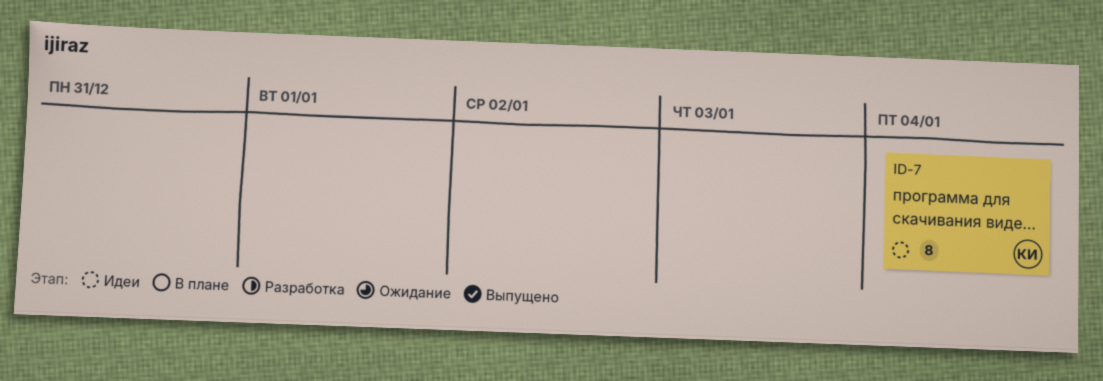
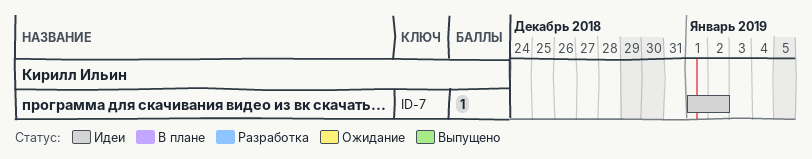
ID-7, estimate: 8 -> 1
ID-7, due: Jan 4 -> Jan 2

